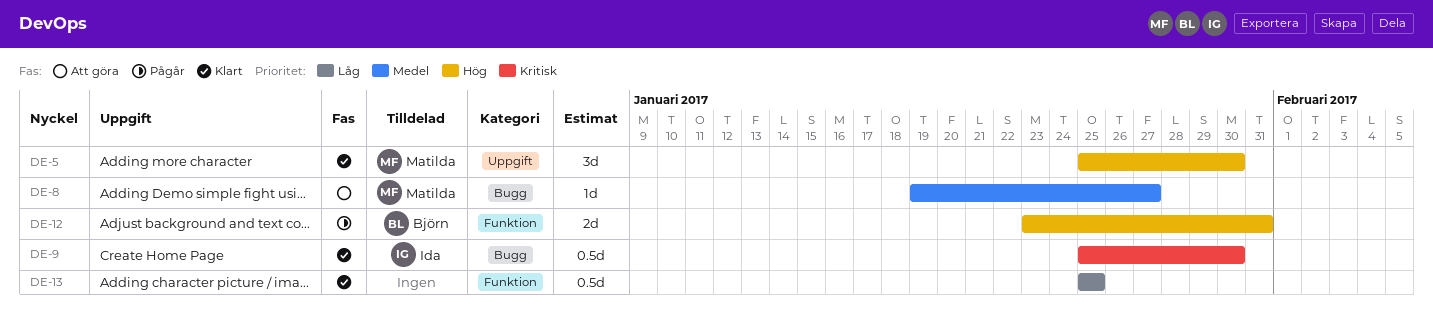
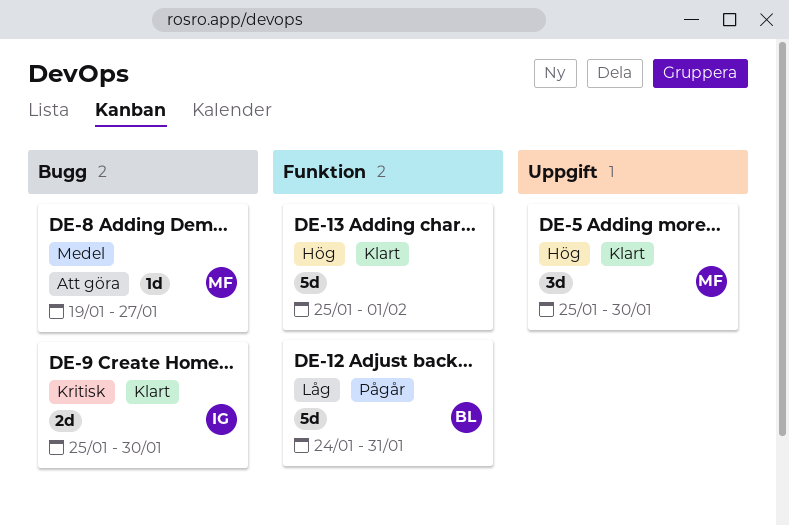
DE-9, estimate: 0.5d -> 2d
DE-12, priority: Hög -> Låg
DE-12, estimate: 2d -> 5d
DE-12, start: Jan 23 -> Jan 24
DE-13, priority: Låg -> Hög
DE-13, estimate: 0.5d -> 5d
DE-13, due: Jan 25 -> Feb 1

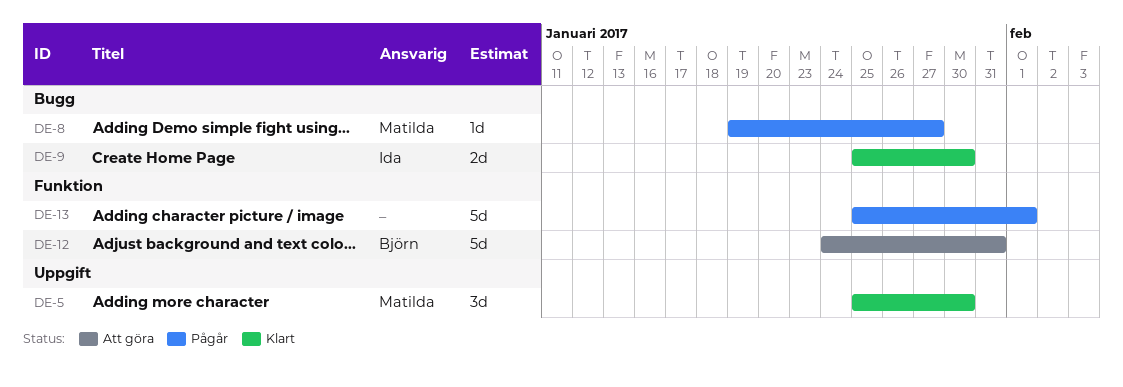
DE-8, status: Att göra -> Pågår
DE-12, status: Pågår -> Att göra
DE-13, status: Klart -> Pågår

